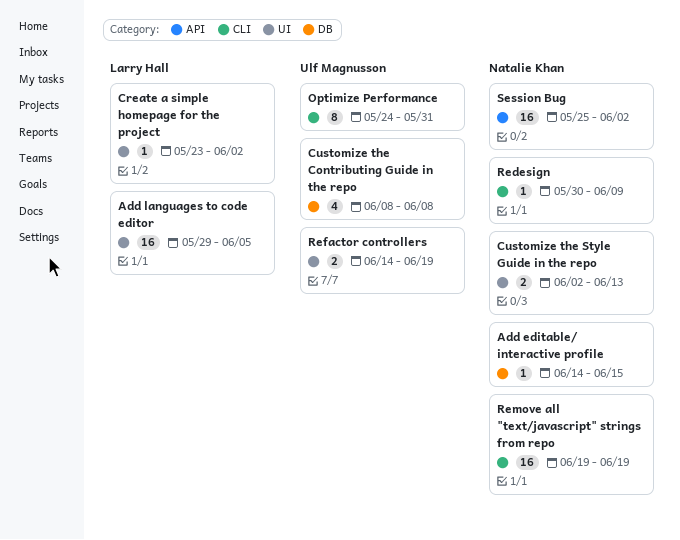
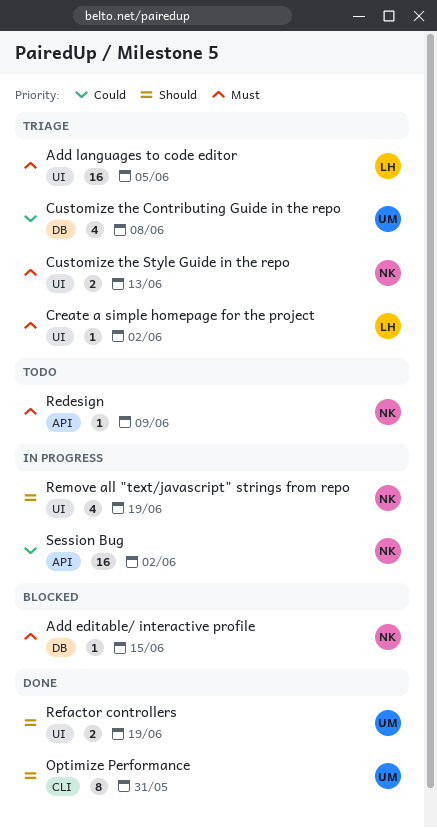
Redesign, label: CLI -> API
Remove all "text/javascript" strings from repo, label: CLI -> UI
Remove all "text/javascript" strings from repo, estimate: 16 -> 4

